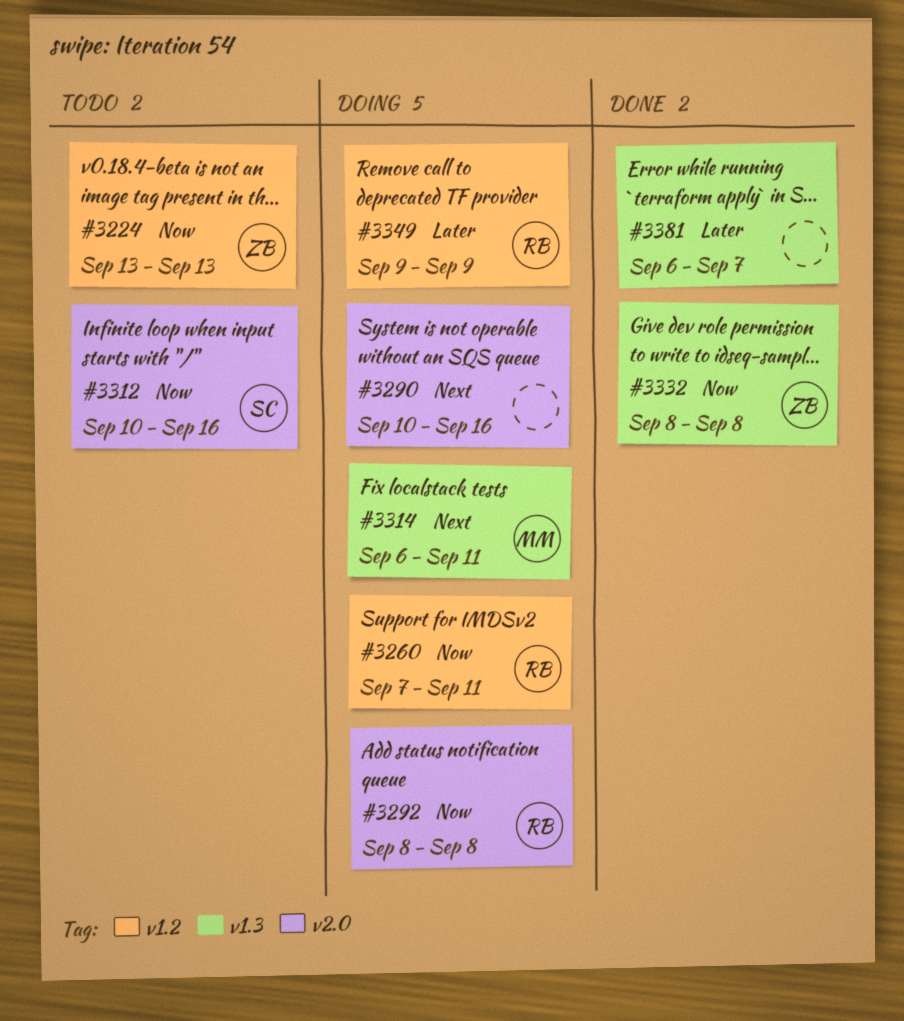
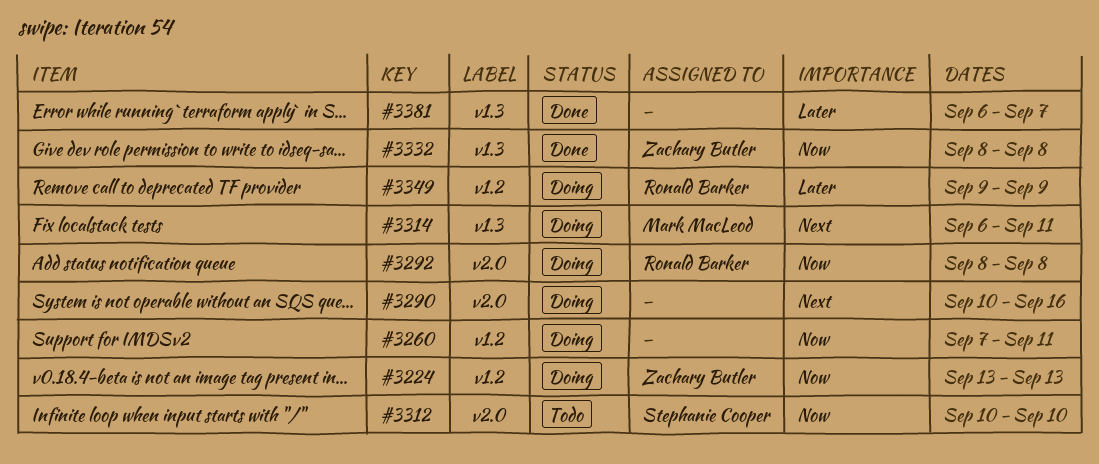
#3224, status: Todo -> Doing
#3260, owner: Ronald Barker -> none
#3312, due: Sep 16 -> Sep 10

